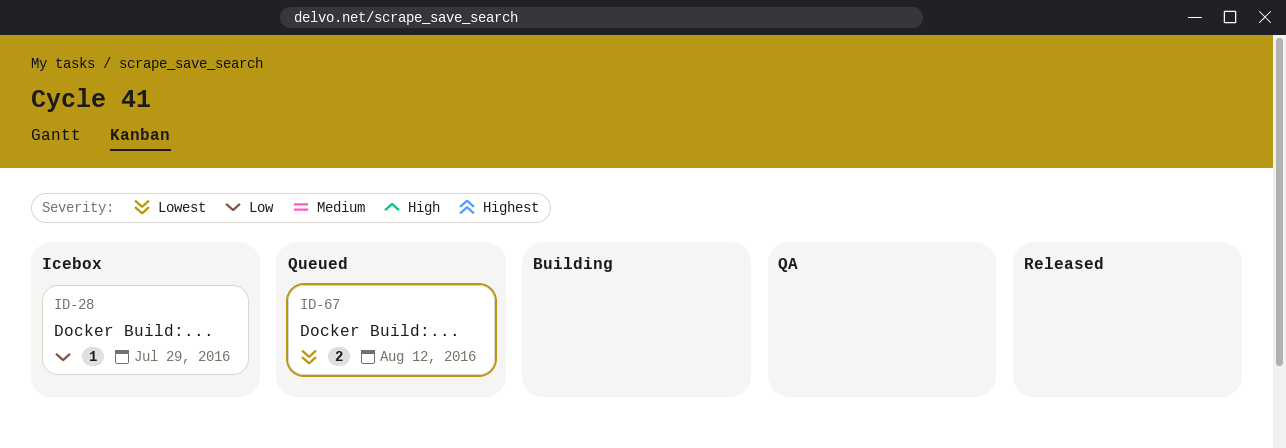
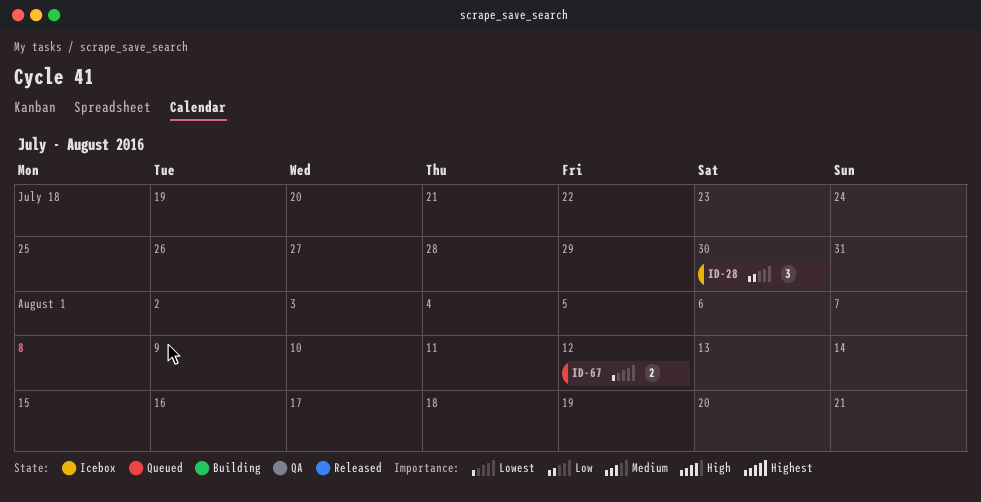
ID-28, estimate: 1 -> 3
ID-28, due: Jul 29 -> Jul 30

